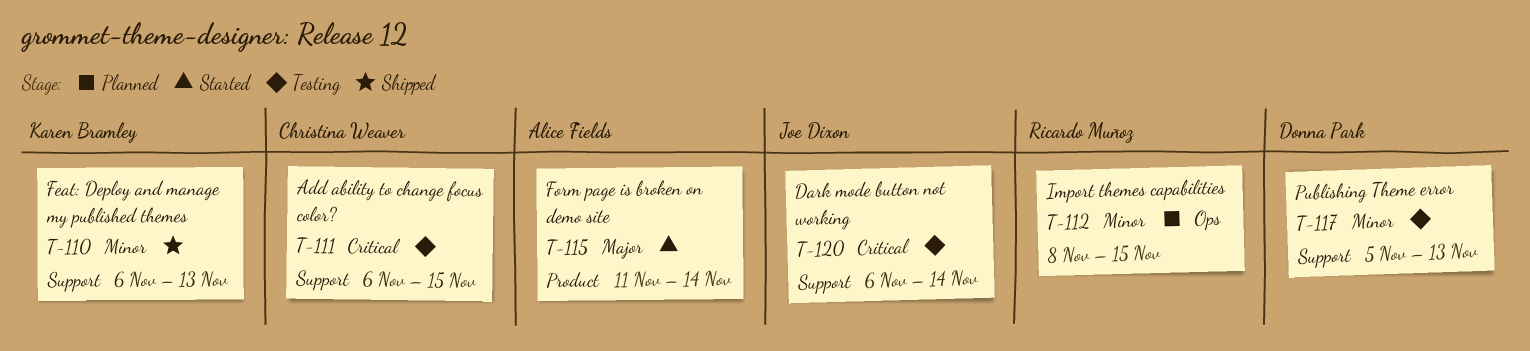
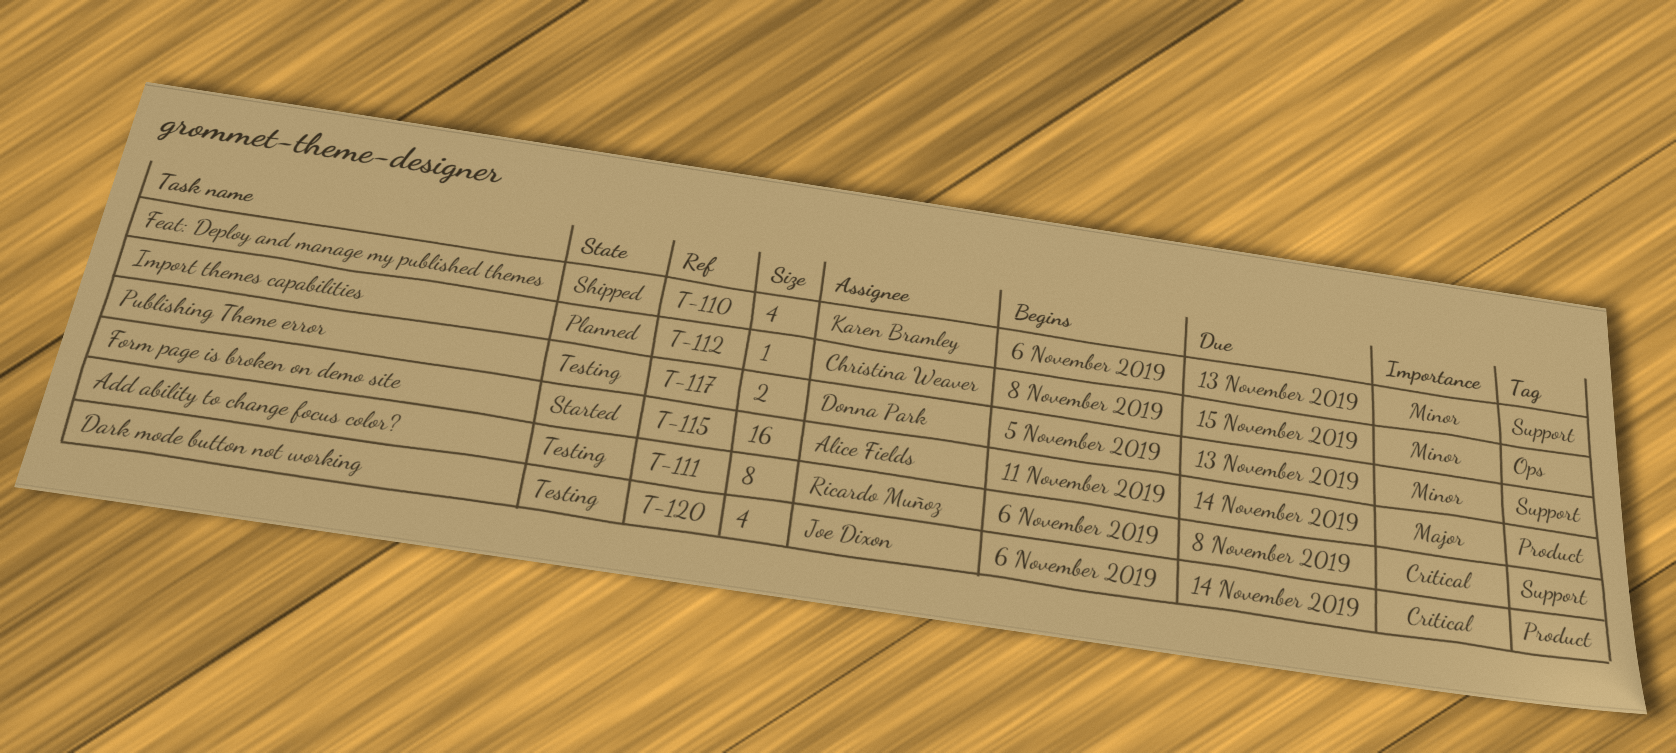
T-111, owner: Christina Weaver -> Ricardo Muñoz
T-111, due: Nov 15 -> Nov 8
T-112, owner: Ricardo Muñoz -> Christina Weaver
T-120, label: Support -> Product

